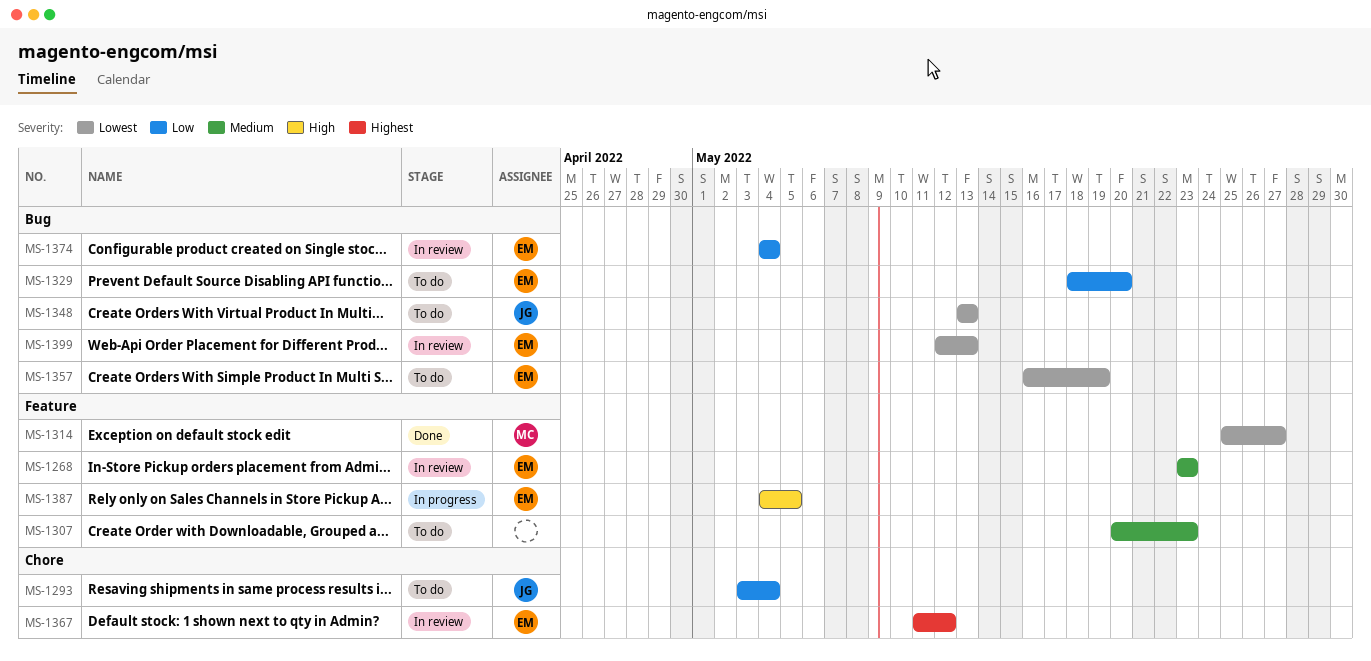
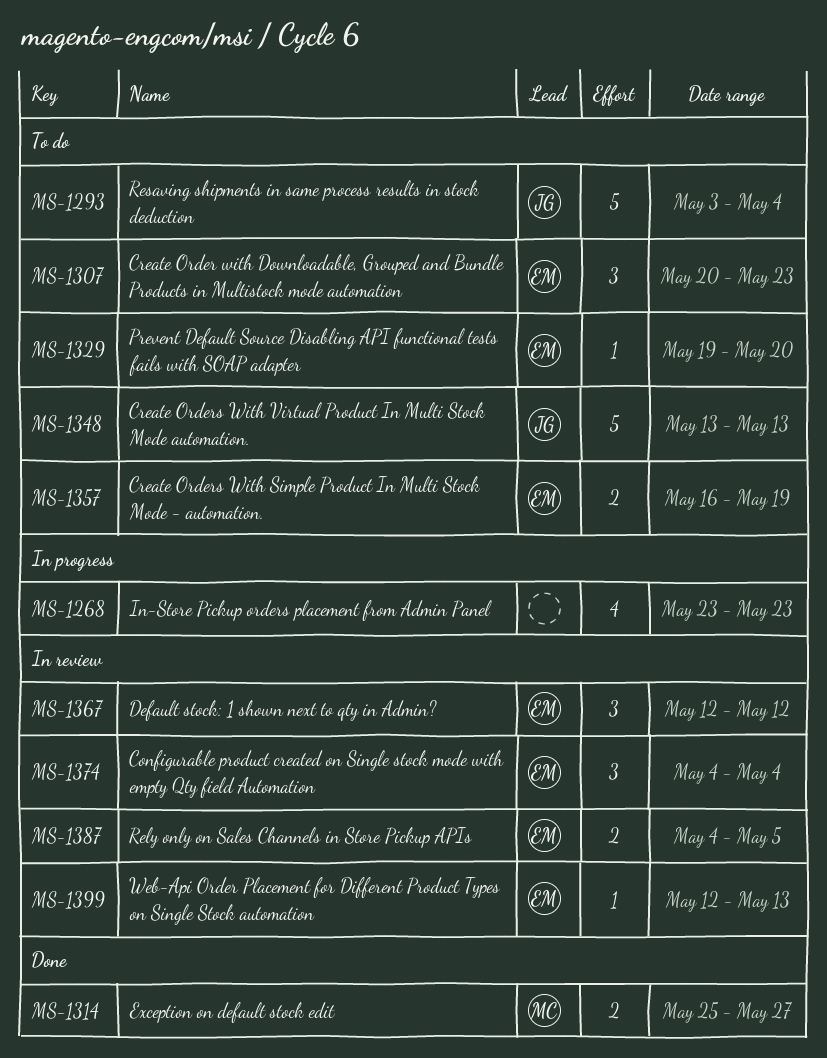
MS-1268, status: In review -> In progress
MS-1268, owner: EM -> none
MS-1307, owner: none -> EM
MS-1329, start: May 18 -> May 19
MS-1367, start: May 11 -> May 12
MS-1387, status: In progress -> In review

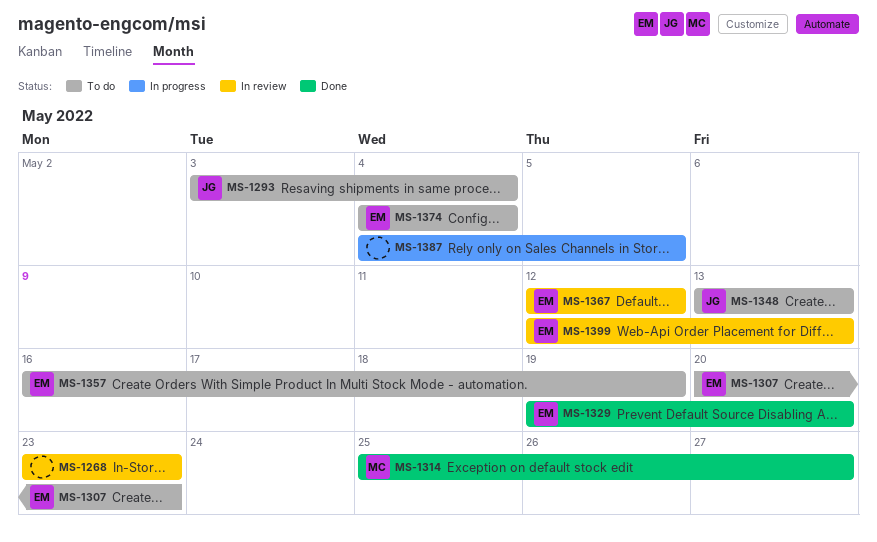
MS-1268, status: In progress -> In review
MS-1329, status: To do -> Done
MS-1374, status: In review -> To do
MS-1387, status: In review -> In progress
MS-1387, owner: EM -> none

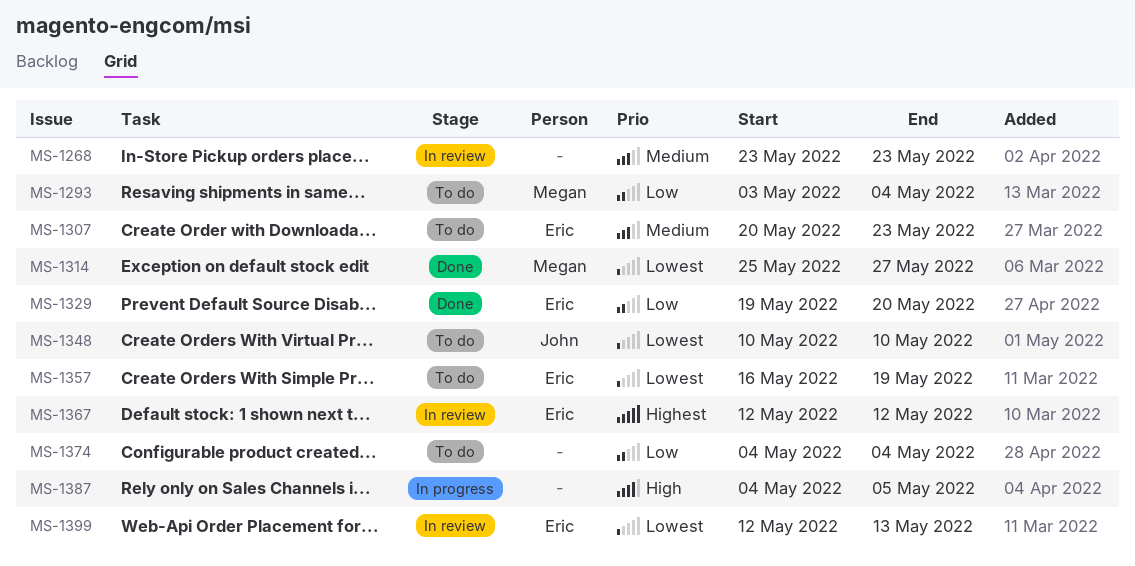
MS-1293, owner: John -> Megan
MS-1348, start: May 13 -> May 10
MS-1348, due: May 13 -> May 10
MS-1374, owner: Eric -> none

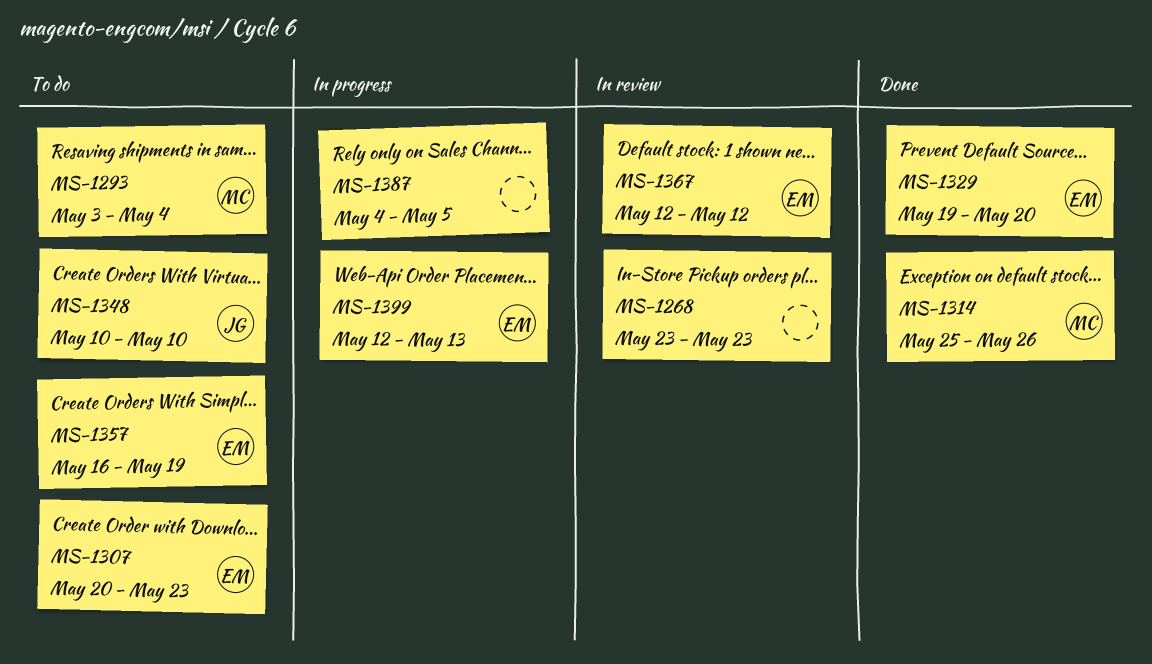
MS-1314, due: May 27 -> May 26
MS-1374: present -> none
MS-1399, status: In review -> In progress

